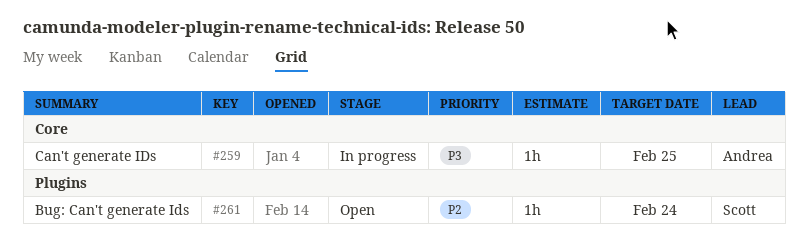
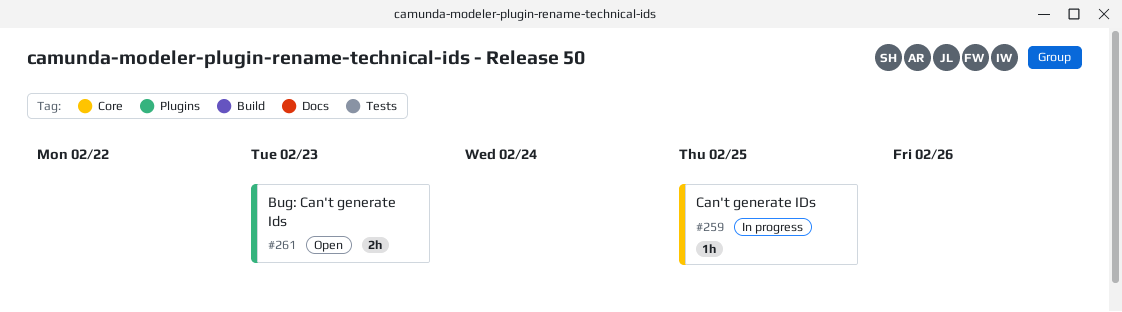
#261, estimate: 1h -> 2h
#261, due: Feb 24 -> Feb 23

